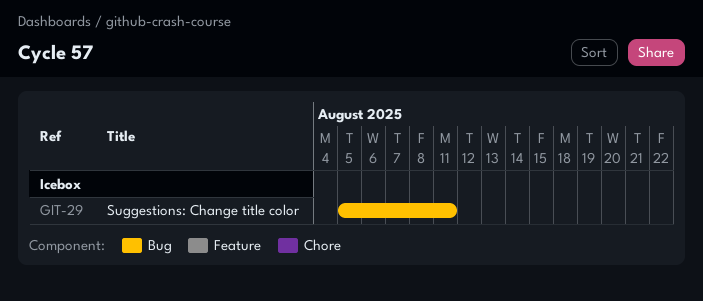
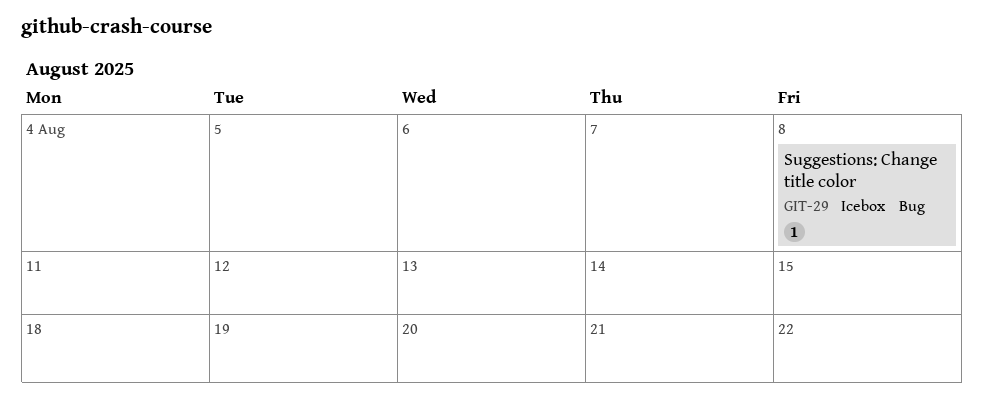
GIT-29, due: Aug 11 -> Aug 8

